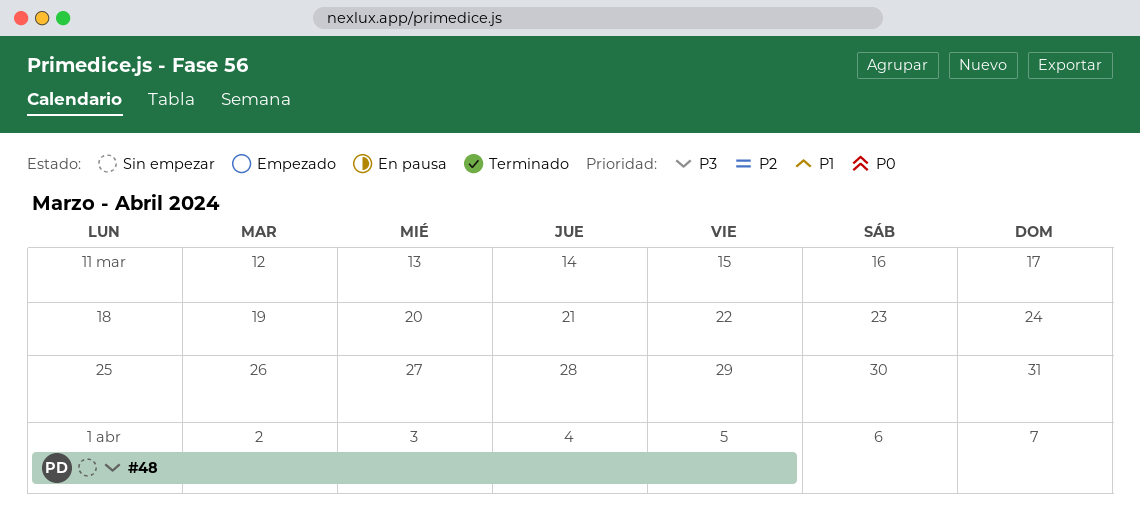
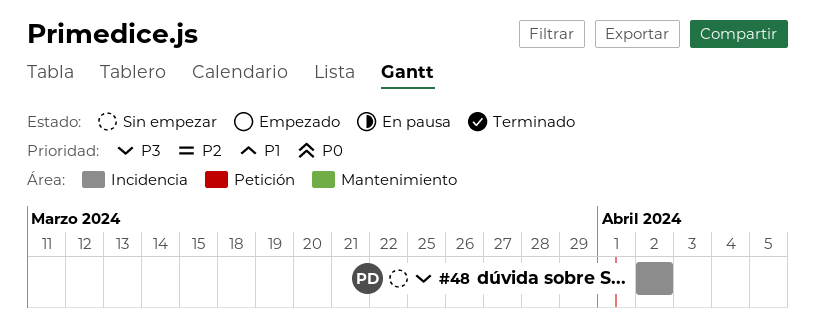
#48, start: Apr 1 -> Apr 2
#48, due: Apr 5 -> Apr 2

